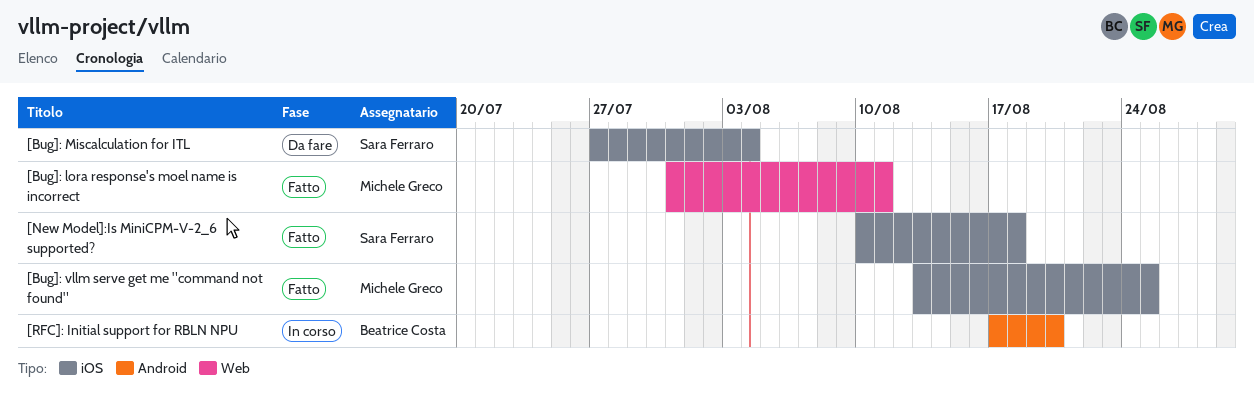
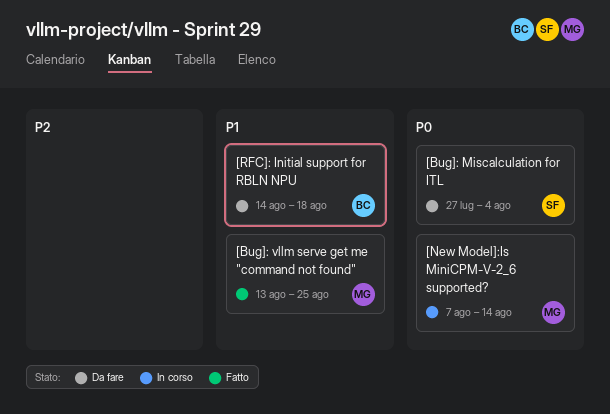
[Bug]: lora response's moel name is incorrect: present -> none
[New Model]:Is MiniCPM-V-2_6 supported?, status: Fatto -> In corso
[New Model]:Is MiniCPM-V-2_6 supported?, owner: Sara Ferraro -> Michele Greco
[New Model]:Is MiniCPM-V-2_6 supported?, start: Aug 10 -> Aug 7
[New Model]:Is MiniCPM-V-2_6 supported?, due: Aug 18 -> Aug 14
[RFC]: Initial support for RBLN NPU, status: In corso -> Da fare
[RFC]: Initial support for RBLN NPU, start: Aug 17 -> Aug 14
[RFC]: Initial support for RBLN NPU, due: Aug 20 -> Aug 18

